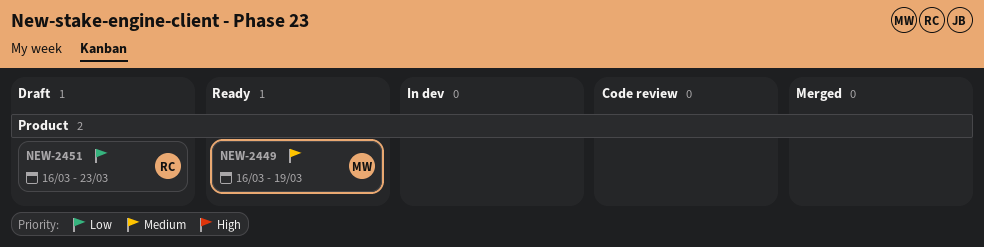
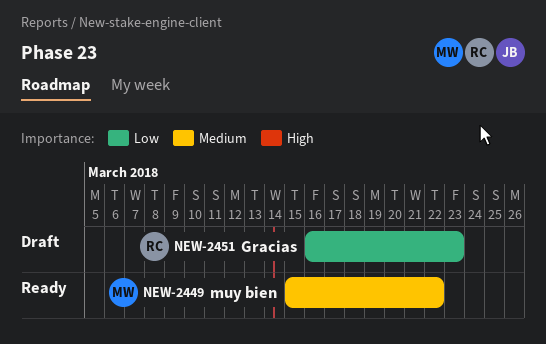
NEW-2449, start: Mar 16 -> Mar 15
NEW-2449, due: Mar 19 -> Mar 22

